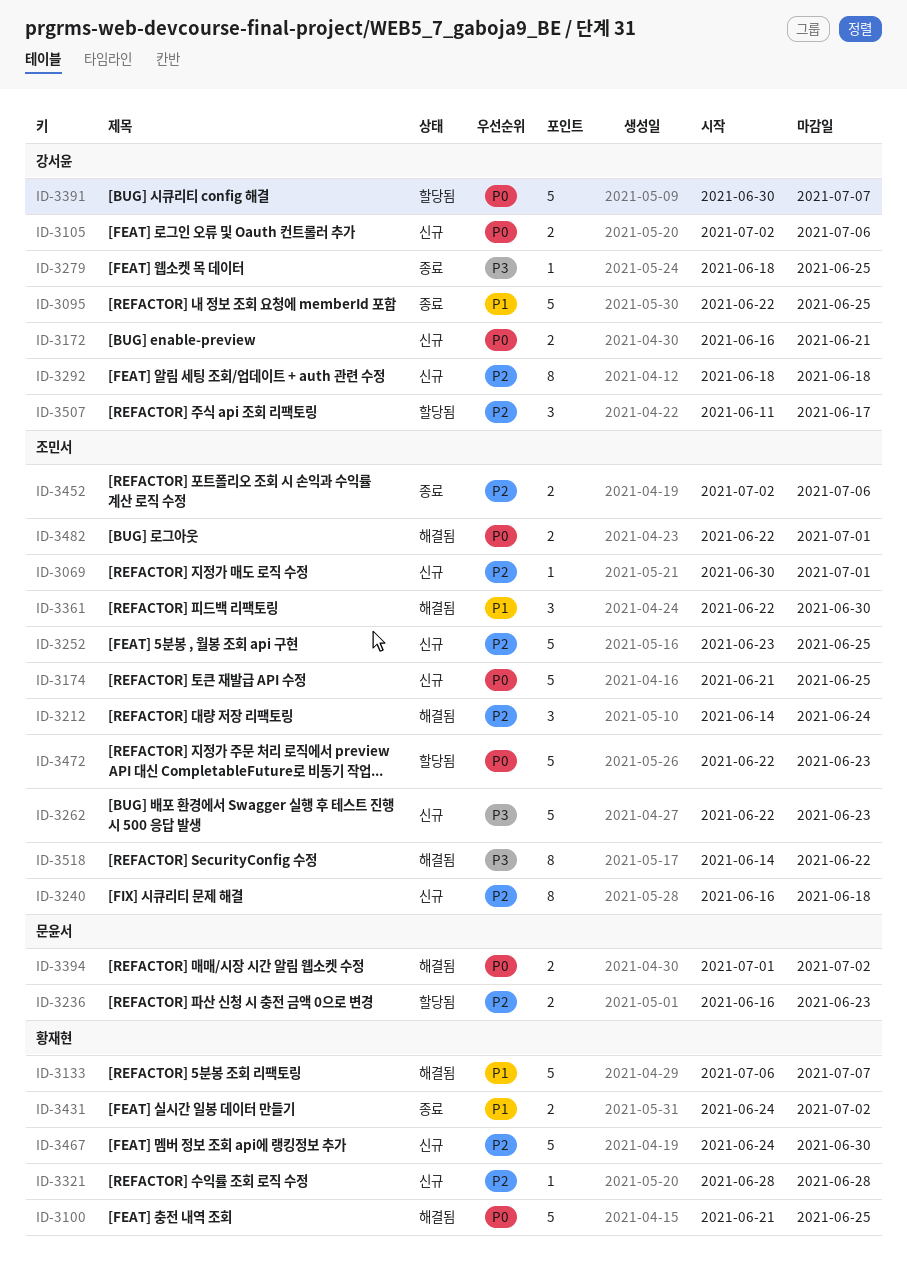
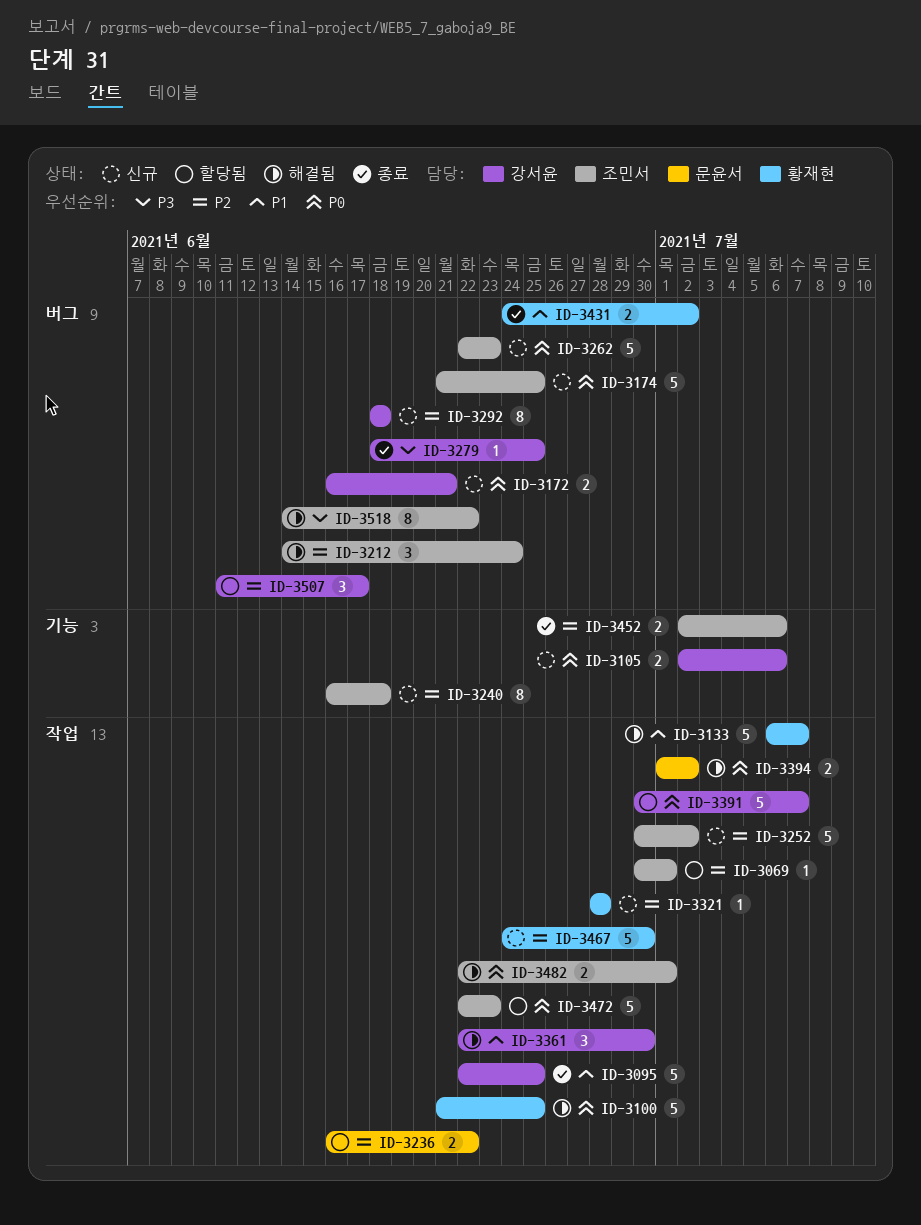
ID-3069, status: 신규 -> 할당됨
ID-3236, due: Jun 23 -> Jun 22
ID-3252, start: Jun 23 -> Jun 30
ID-3252, due: Jun 25 -> Jul 2
ID-3262, priority: P3 -> P0
ID-3361, owner: 조민서 -> 강서윤

